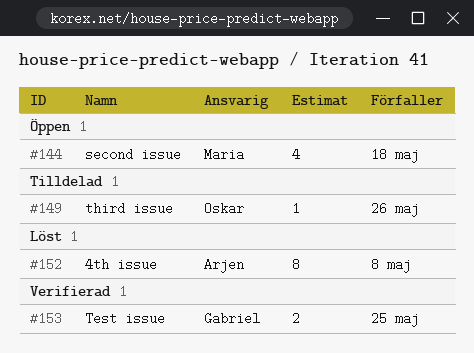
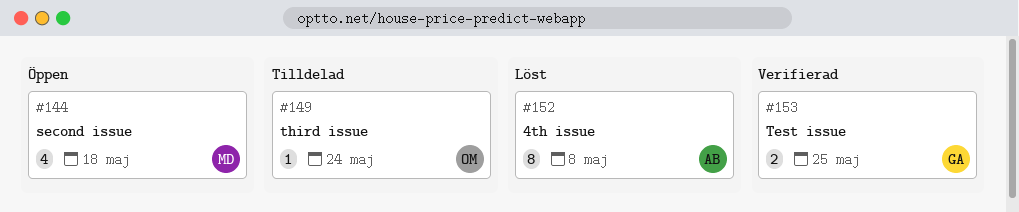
#149, due: May 26 -> May 24

